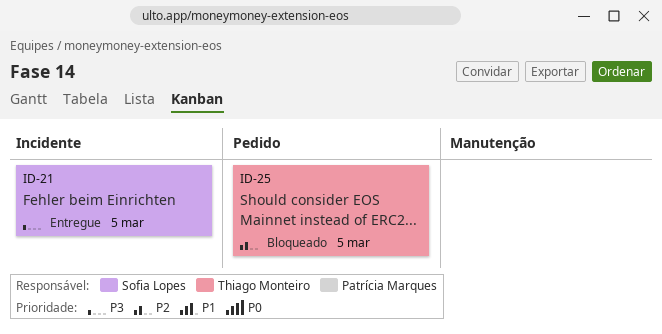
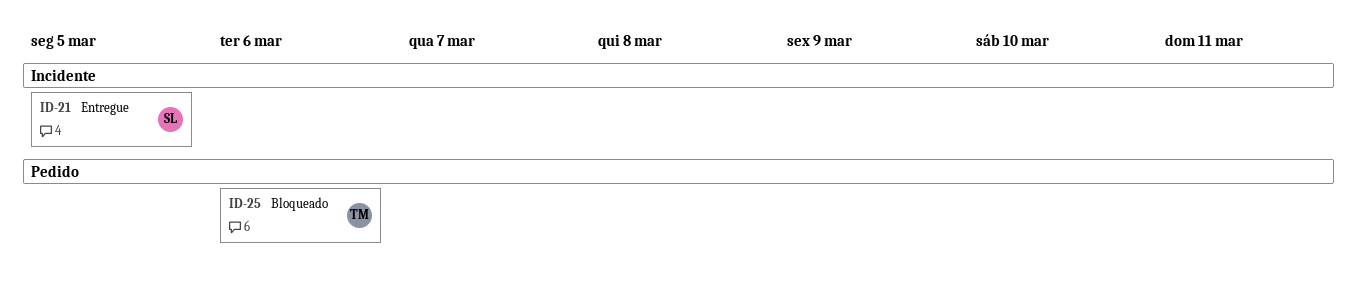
ID-25, due: Mar 5 -> Mar 6

